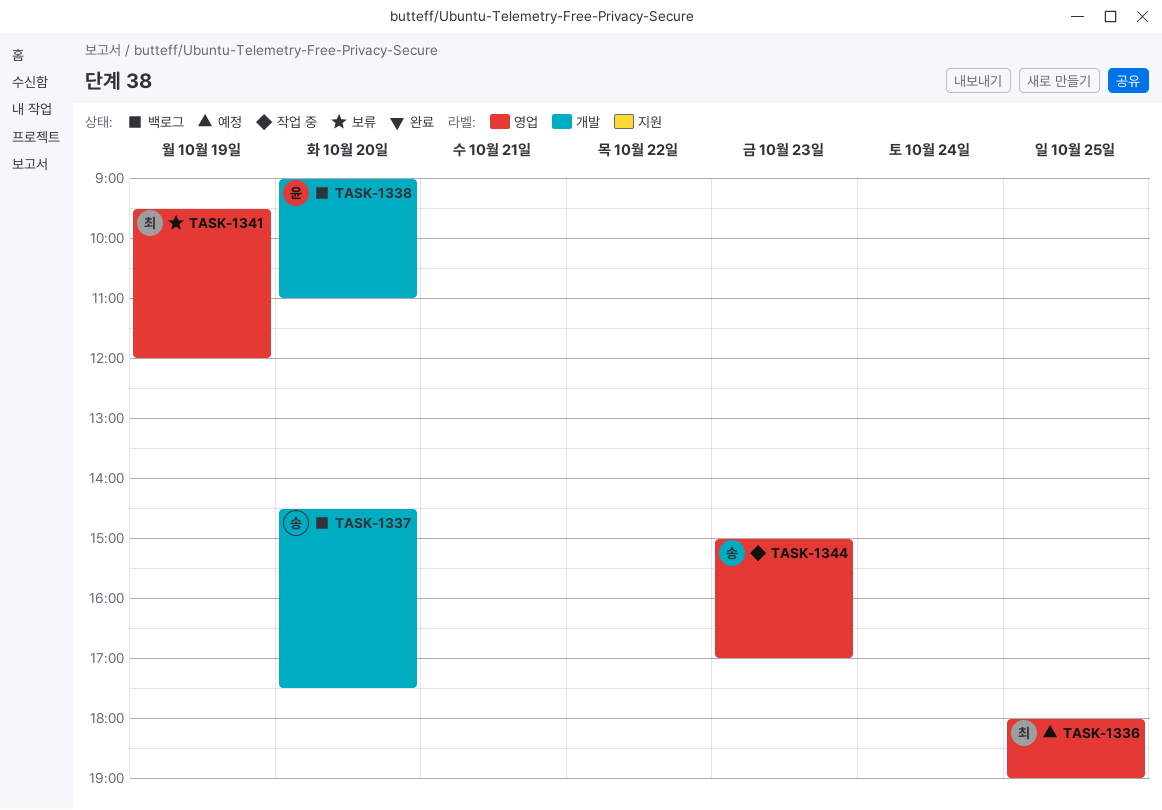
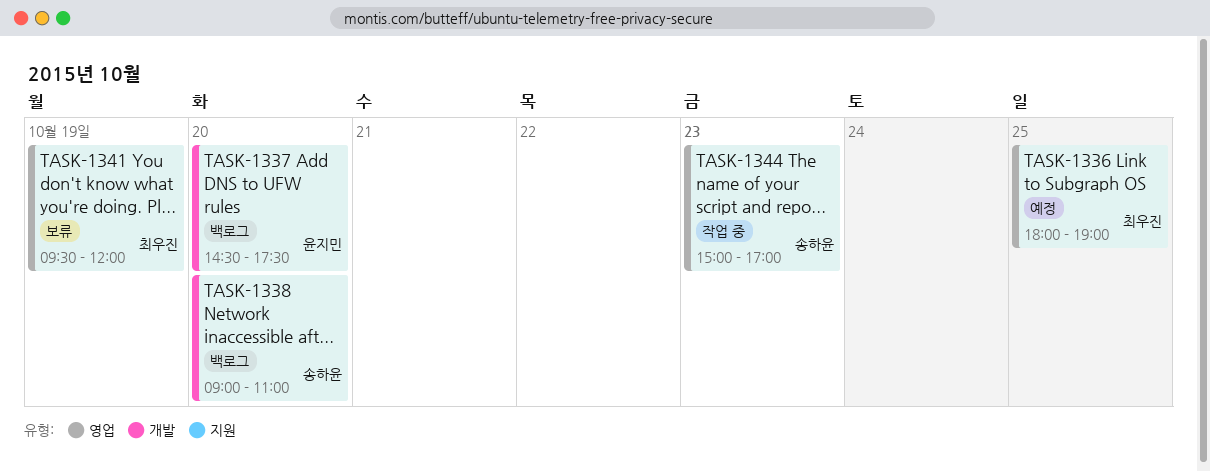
TASK-1337, owner: 송하윤 -> 윤지민
TASK-1338, owner: 윤지민 -> 송하윤

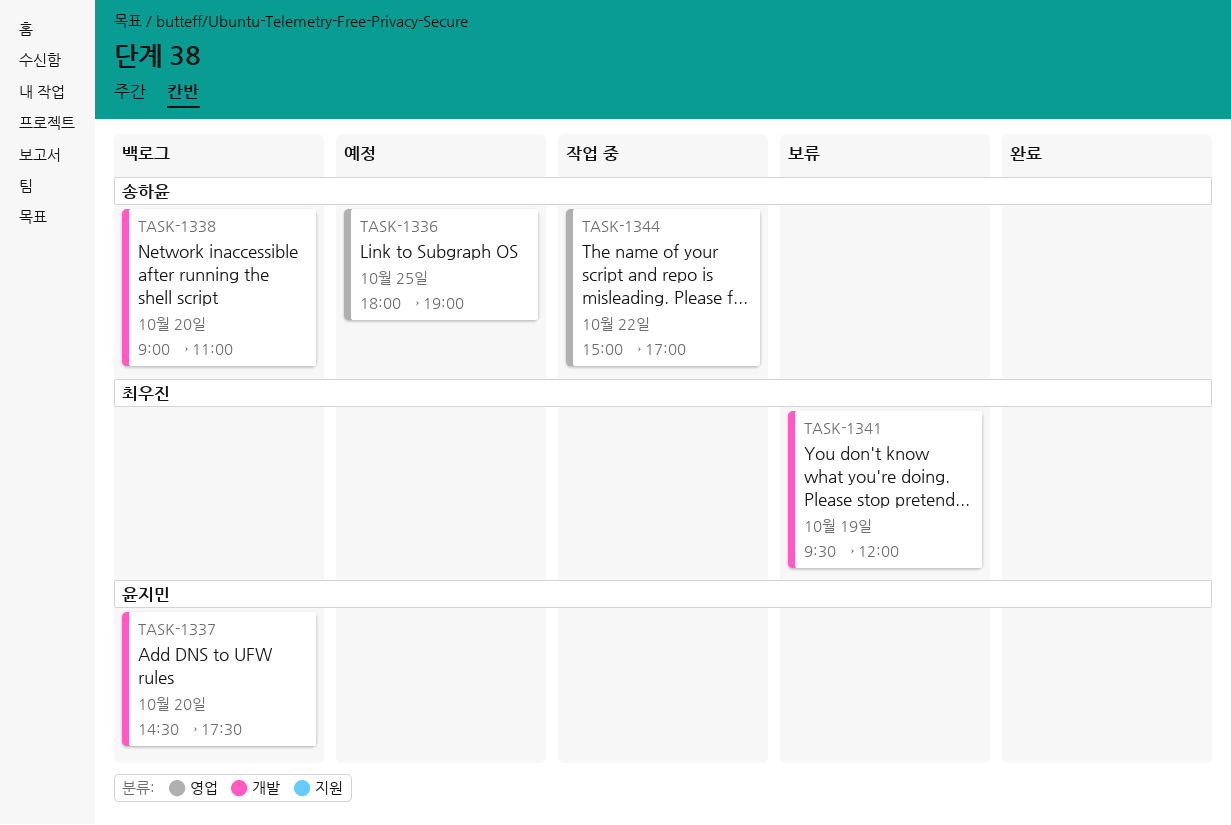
TASK-1336, owner: 최우진 -> 송하윤
TASK-1341, label: 영업 -> 개발
TASK-1344, day: Oct 23 -> Oct 22

